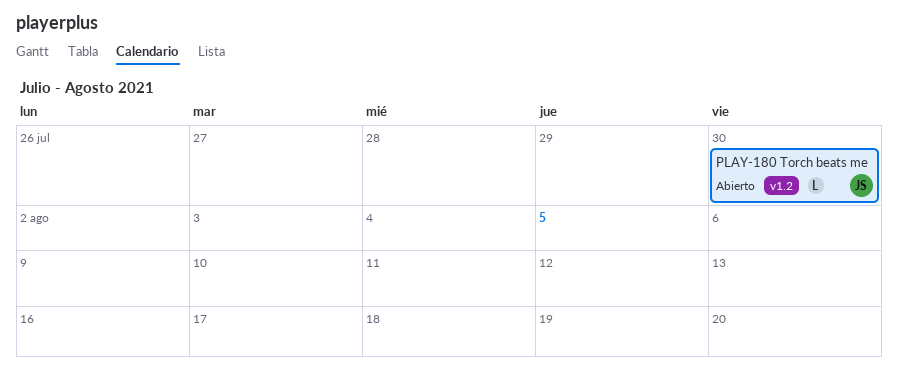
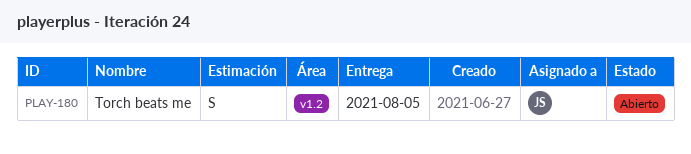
PLAY-180, estimate: L -> S
PLAY-180, due: Jul 30 -> Aug 5

